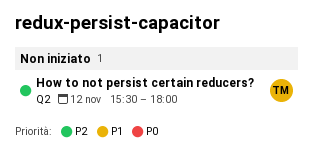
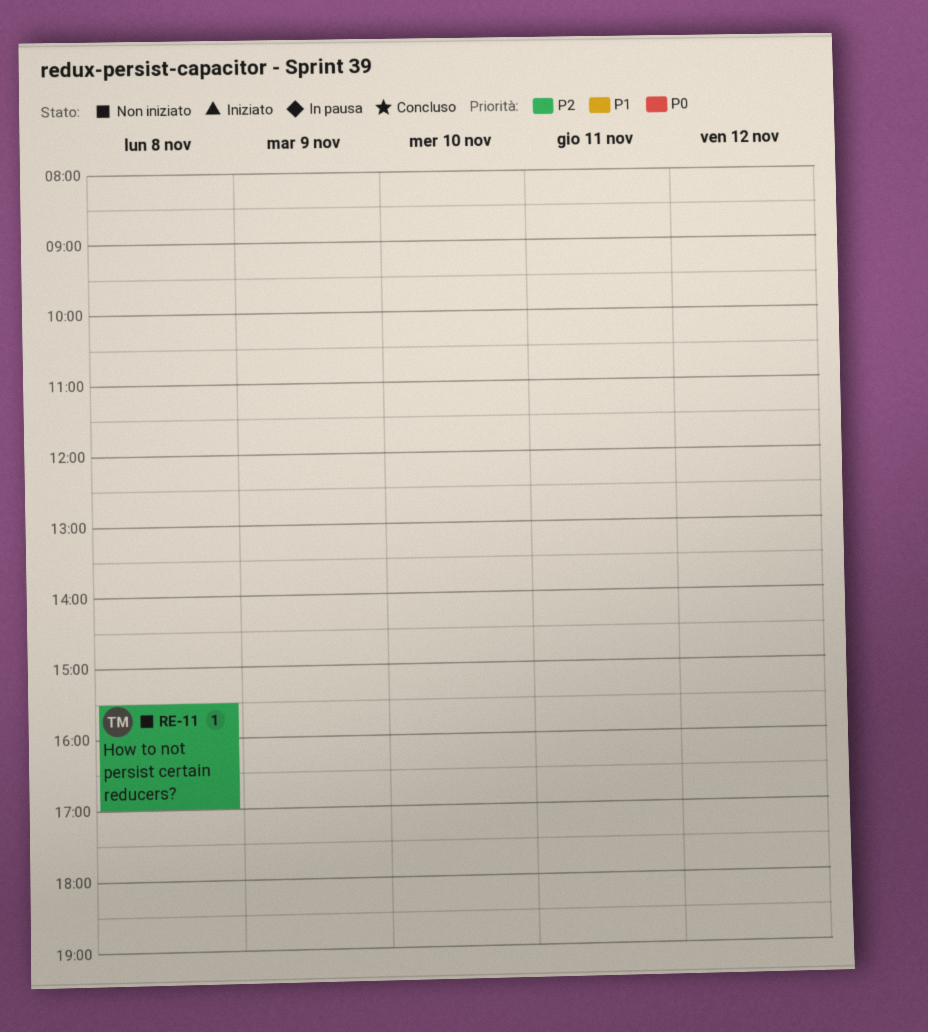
How to not persist certain reducers?, day: Nov 12 -> Nov 8
How to not persist certain reducers?, ends: 18:00 -> 17:00

